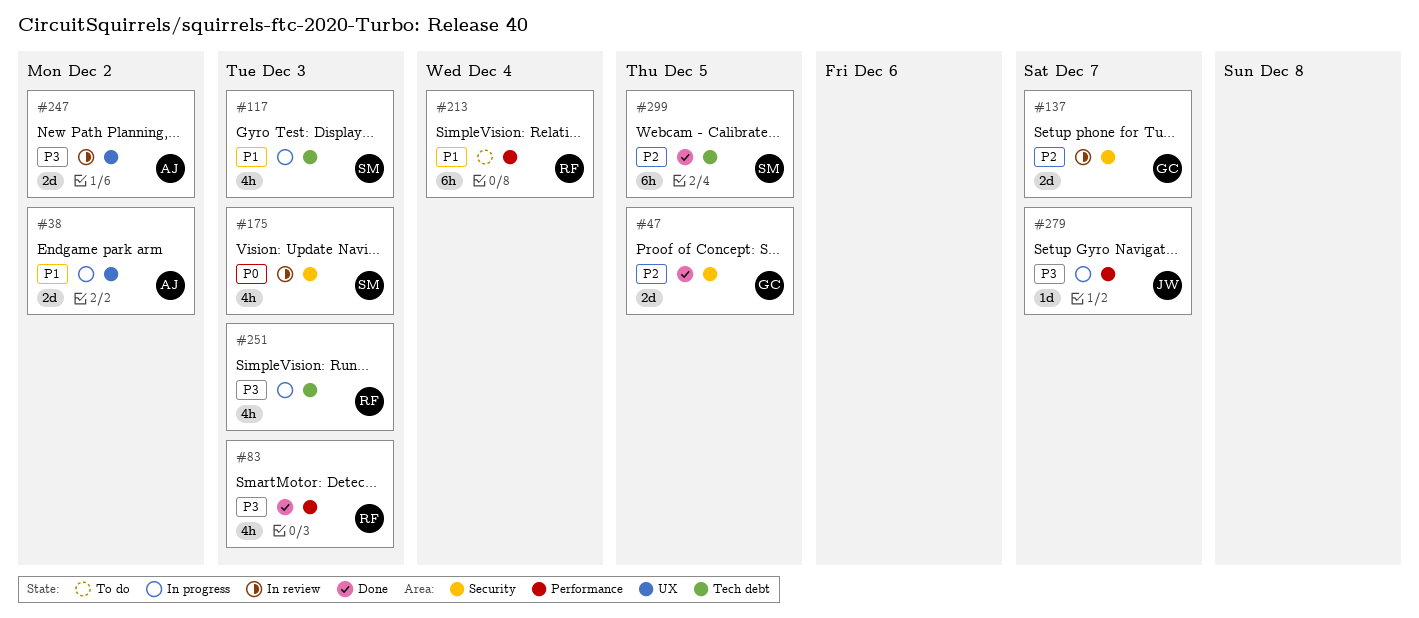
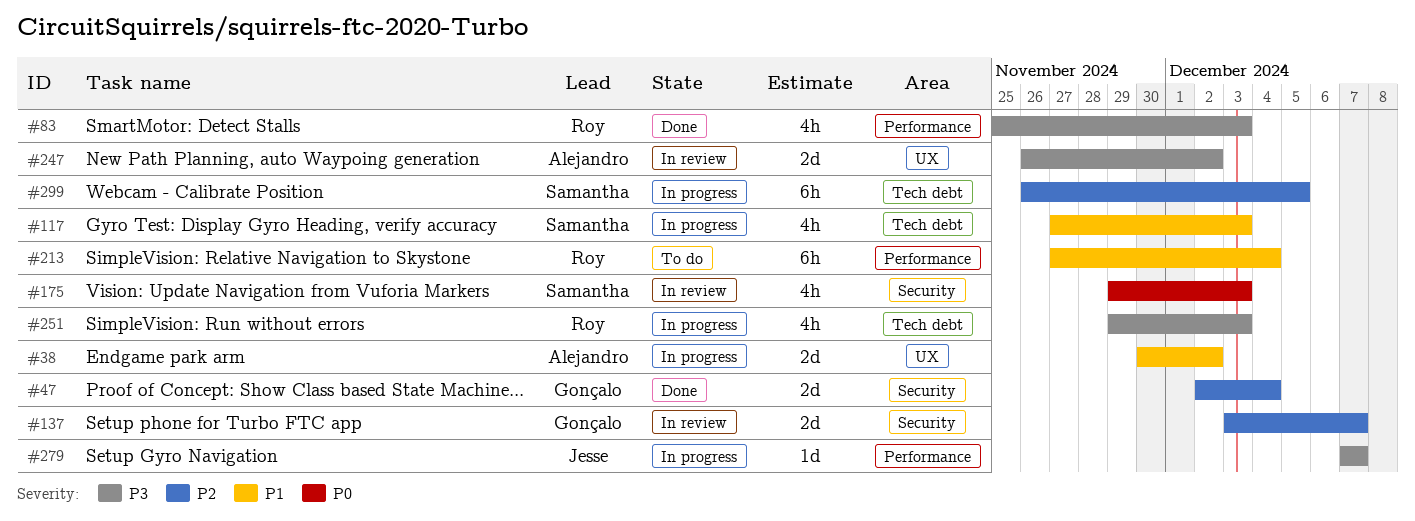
#47, due: Dec 5 -> Dec 4
#299, status: Done -> In progress

